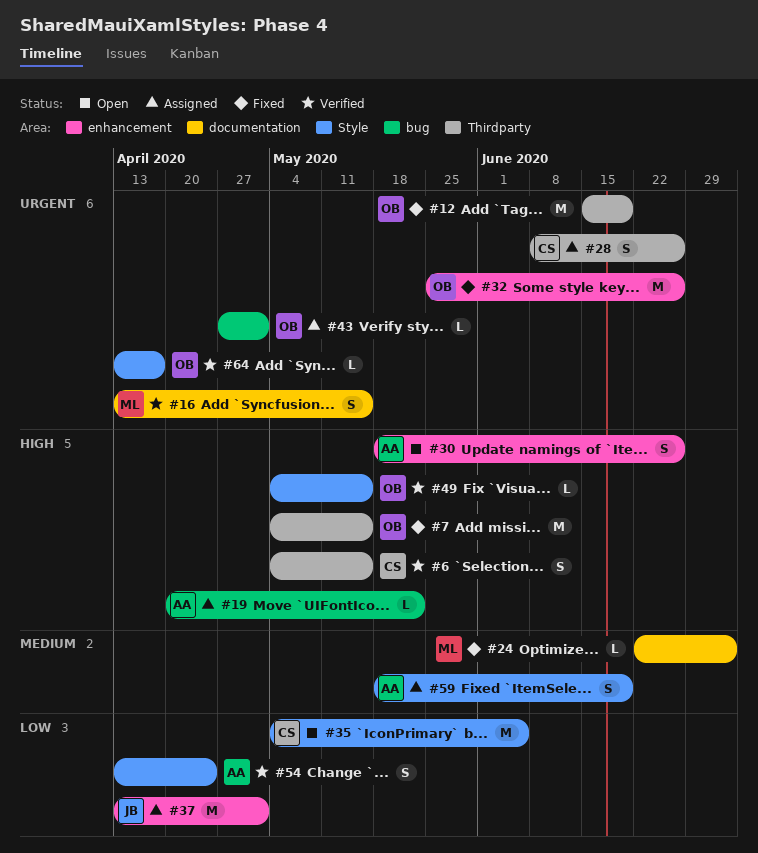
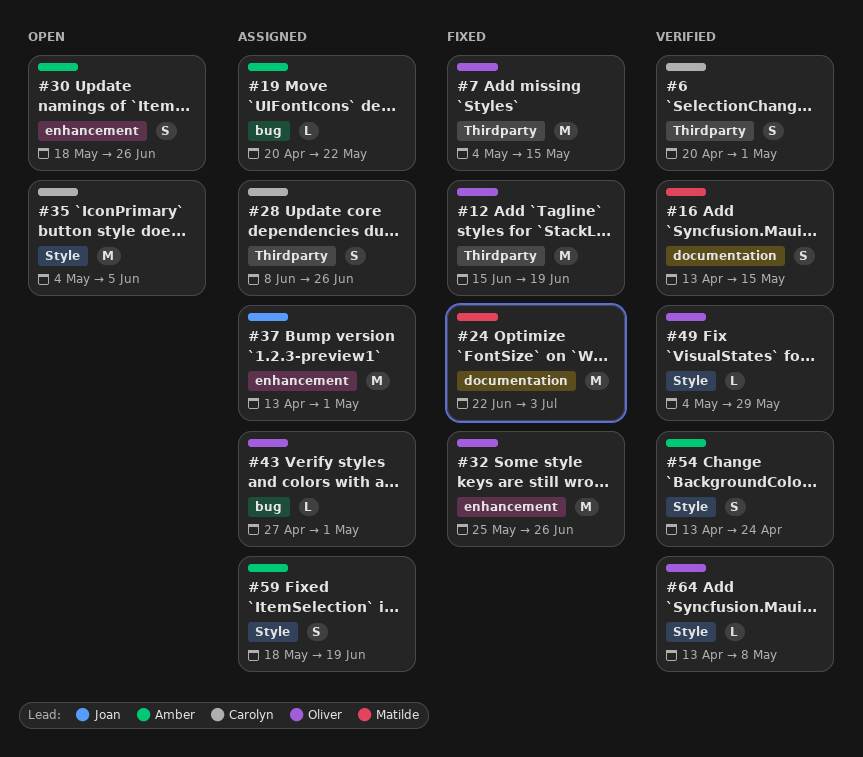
#6, start: May 4 -> Apr 20
#6, due: May 15 -> May 1
#24, estimate: L -> M
#49, due: May 15 -> May 29
#64, due: Apr 17 -> May 8

